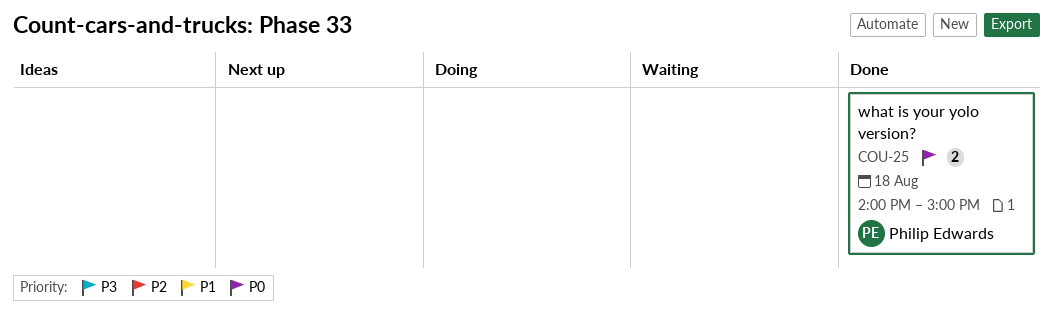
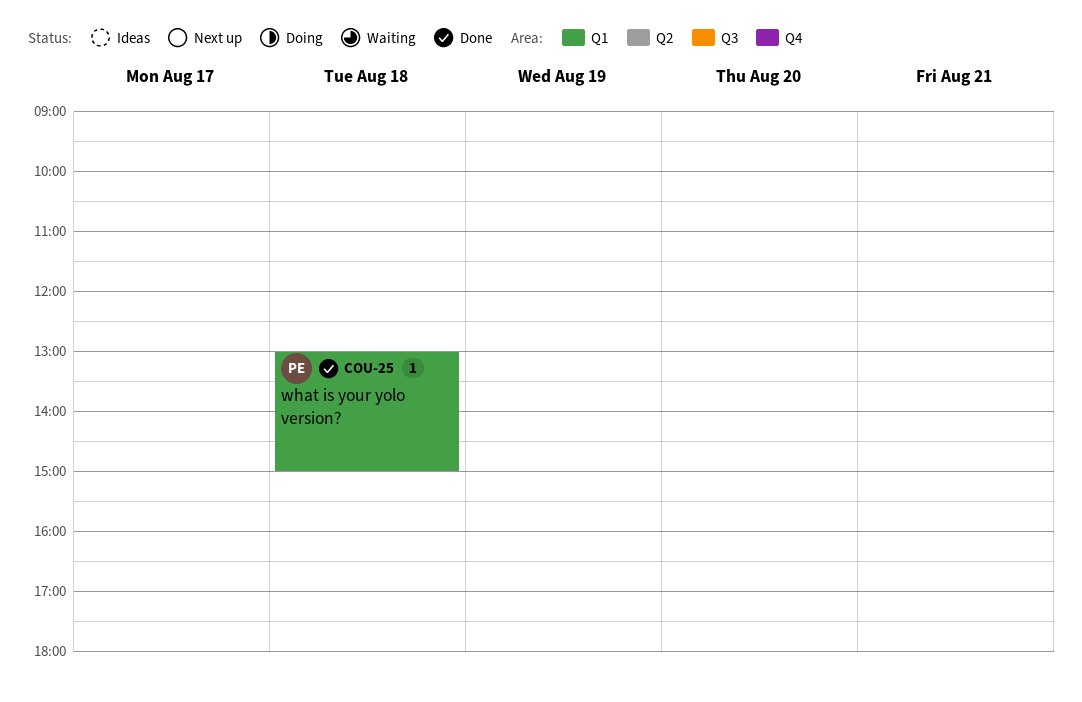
COU-25, estimate: 2 -> 1
COU-25, begins: 14:00 -> 13:00

